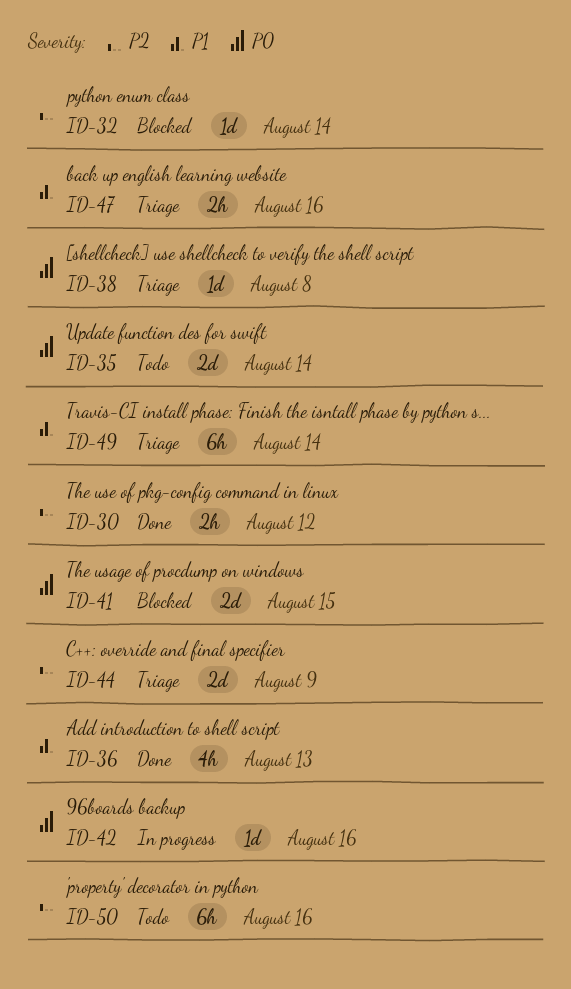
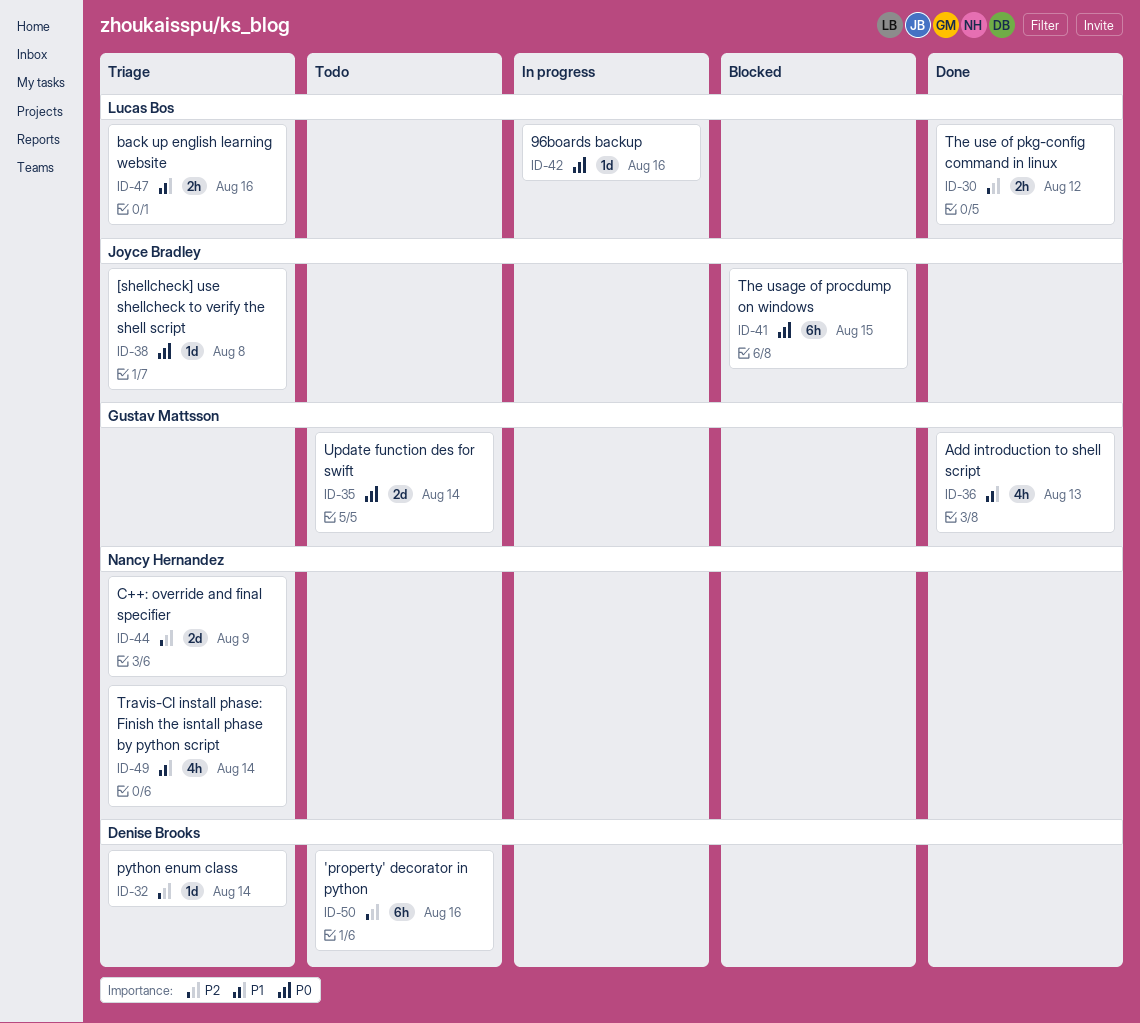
ID-32, status: Blocked -> Triage
ID-41, estimate: 2d -> 6h
ID-49, estimate: 6h -> 4h

